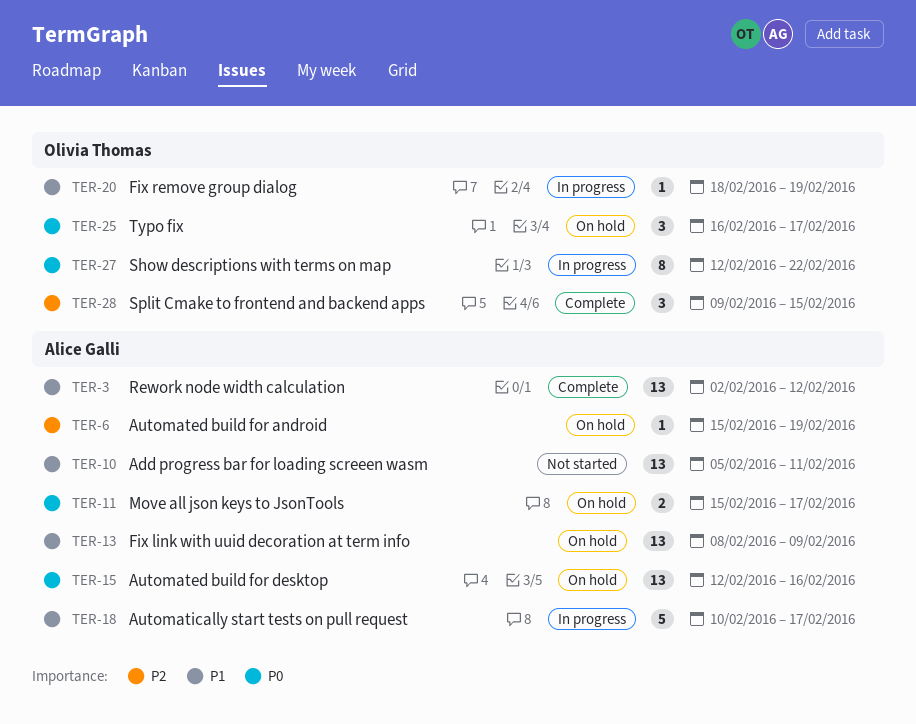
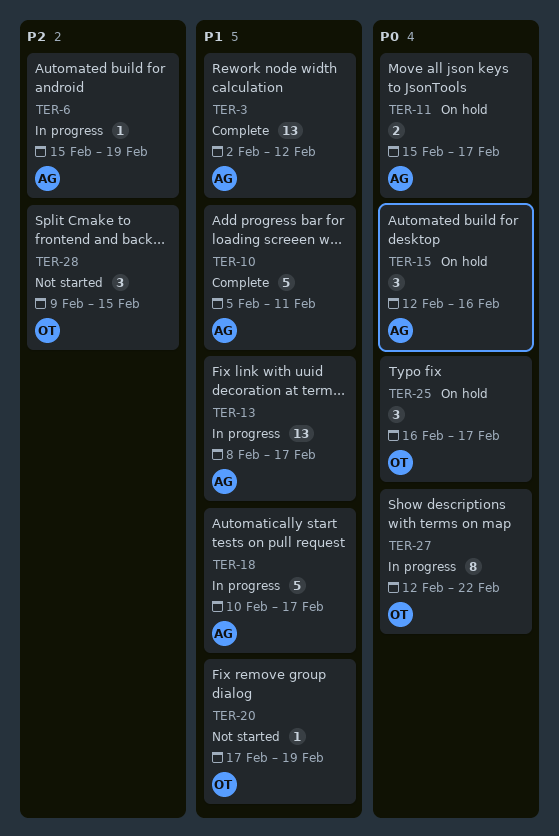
TER-6, status: On hold -> In progress
TER-10, status: Not started -> Complete
TER-10, estimate: 13 -> 5
TER-13, status: On hold -> In progress
TER-13, due: Feb 9 -> Feb 17
TER-15, estimate: 13 -> 3
TER-20, status: In progress -> Not started
TER-20, start: Feb 18 -> Feb 17
TER-28, status: Complete -> Not started

